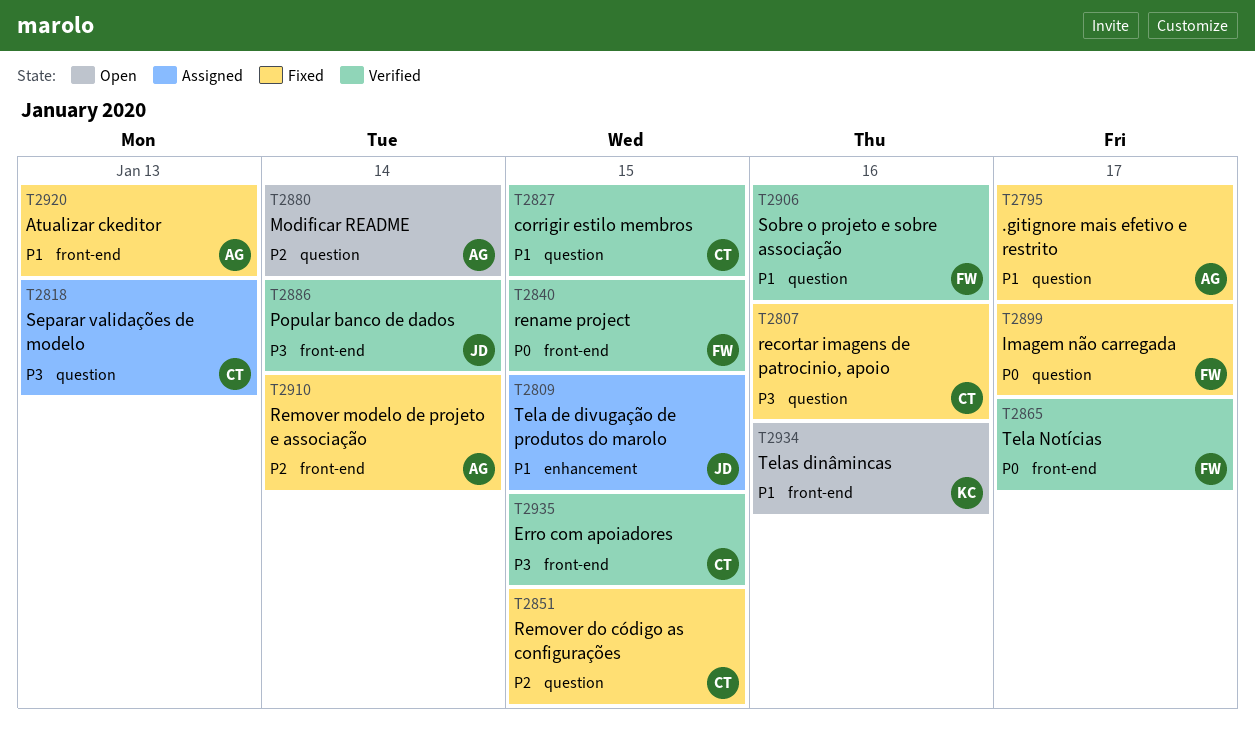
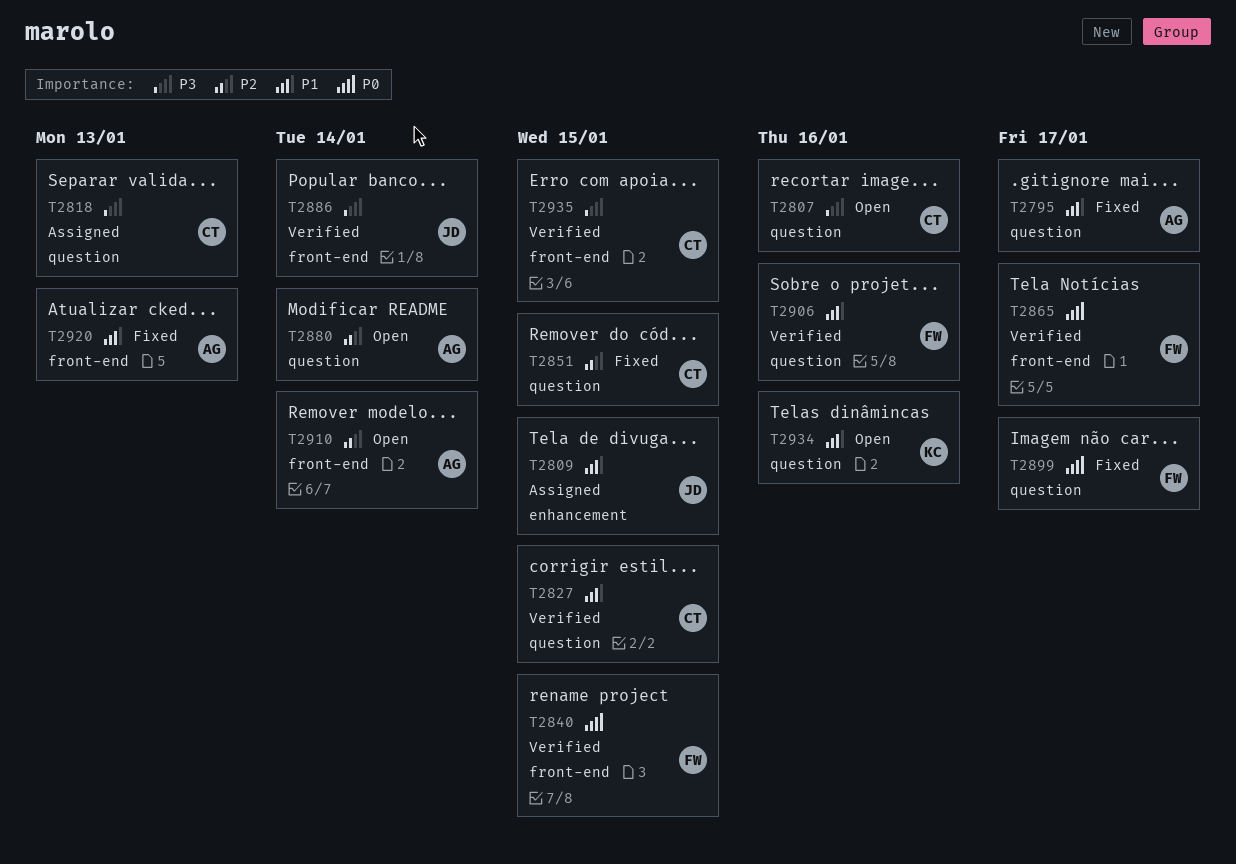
T2807, status: Fixed -> Open
T2910, status: Fixed -> Open
T2934, label: front-end -> question

